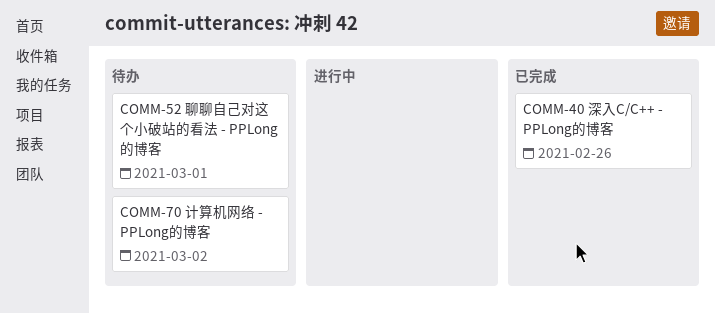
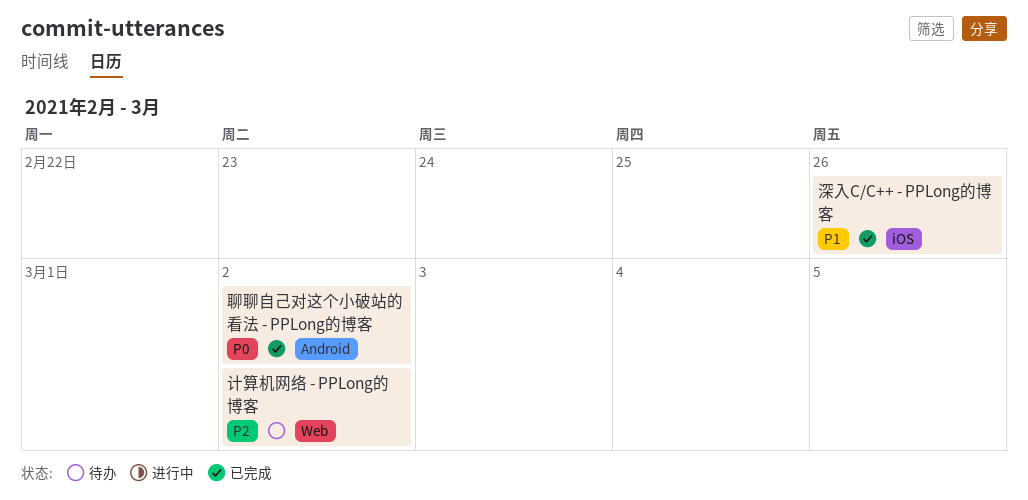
聊聊自己对这个小破站的看法 - PPLong的博客, status: 待办 -> 已完成
聊聊自己对这个小破站的看法 - PPLong的博客, due: Mar 1 -> Mar 2

